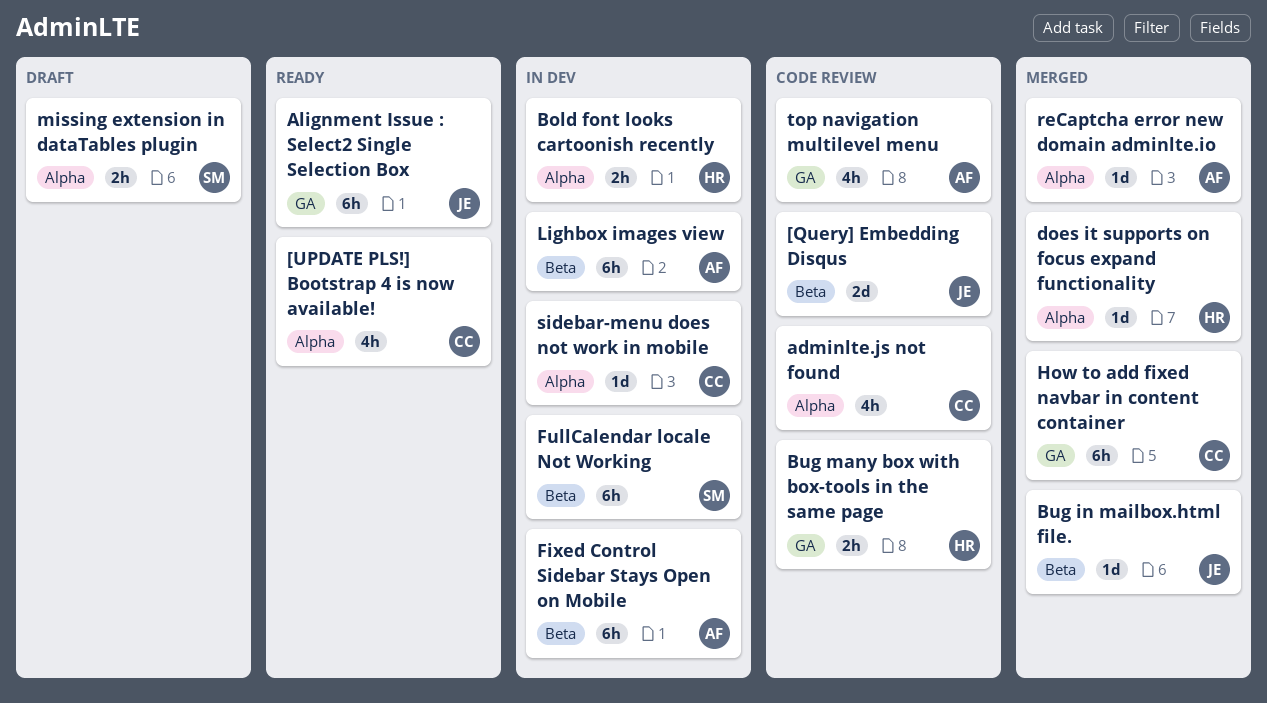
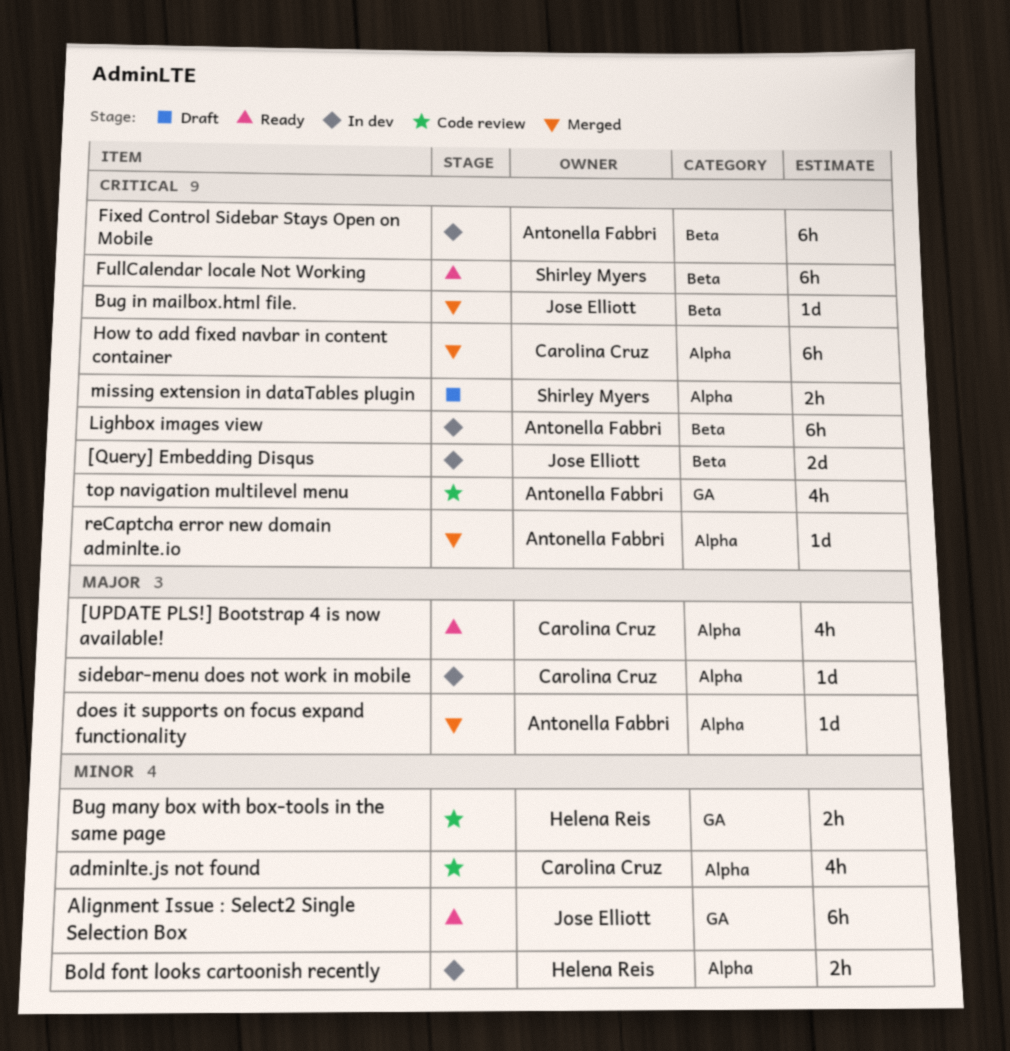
[Query] Embedding Disqus, status: Code review -> In dev
does it supports on focus expand functionality, owner: Helena Reis -> Antonella Fabbri
FullCalendar locale Not Working, status: In dev -> Ready
How to add fixed navbar in content container, label: GA -> Alpha

